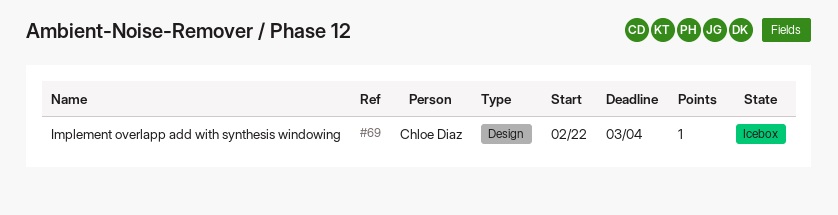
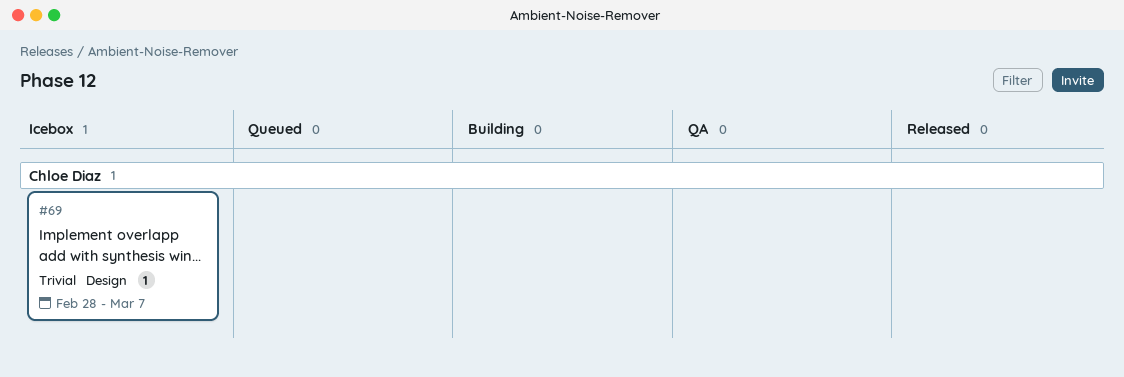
#69, start: Feb 22 -> Feb 28
#69, due: Mar 4 -> Mar 7

